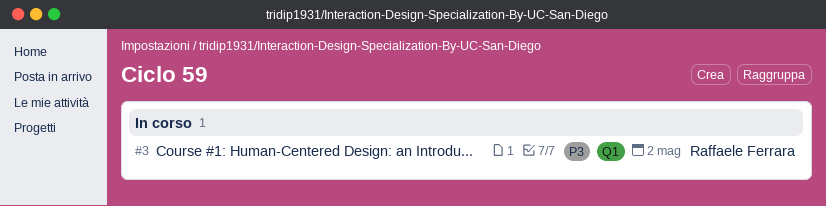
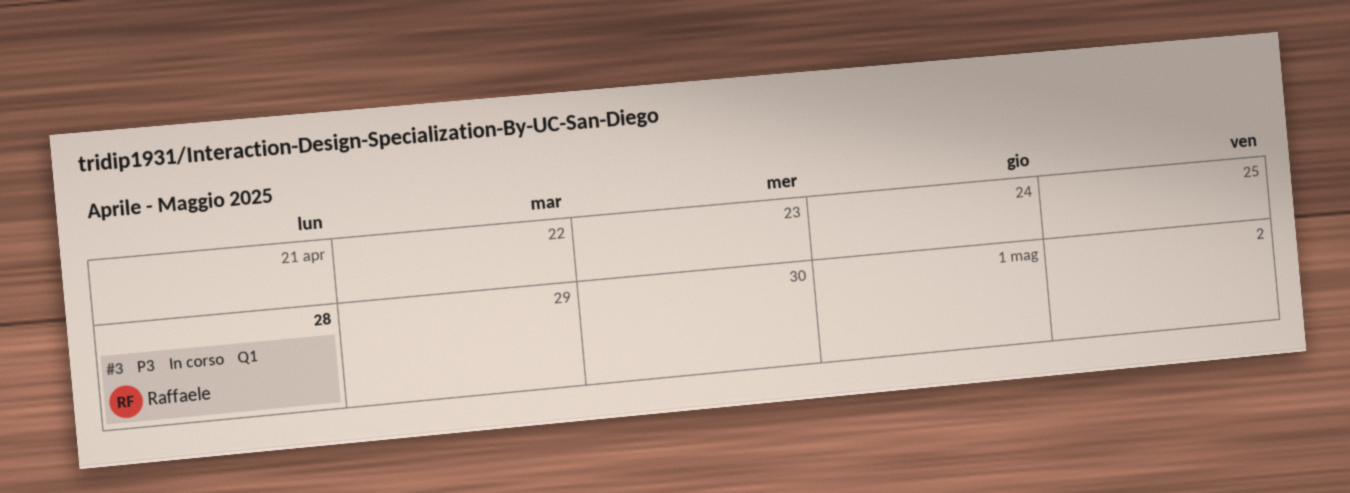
#3, due: May 2 -> Apr 28

